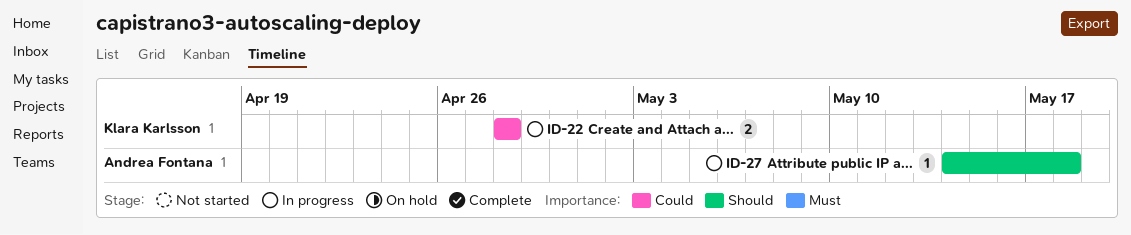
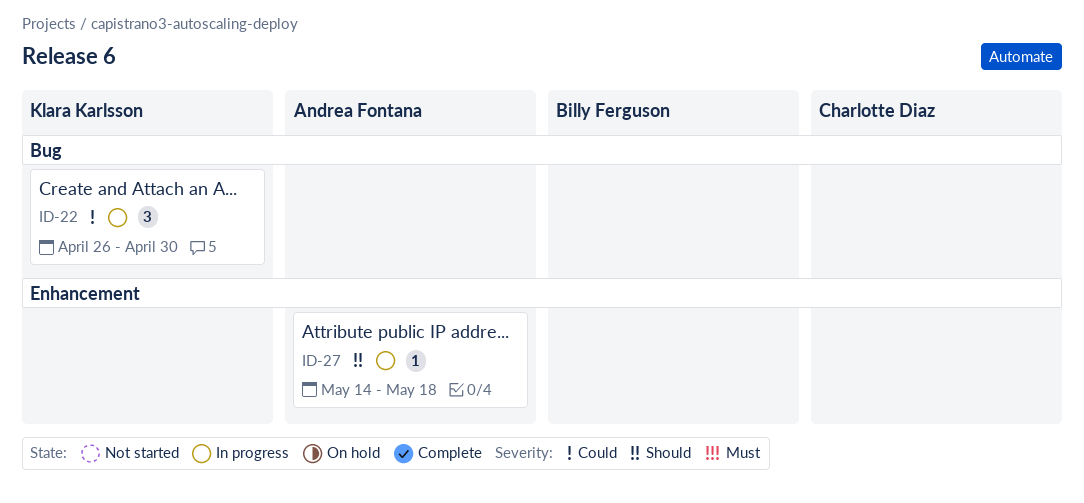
ID-22, estimate: 2 -> 3
ID-22, start: Apr 28 -> Apr 26
ID-22, due: Apr 28 -> Apr 30

